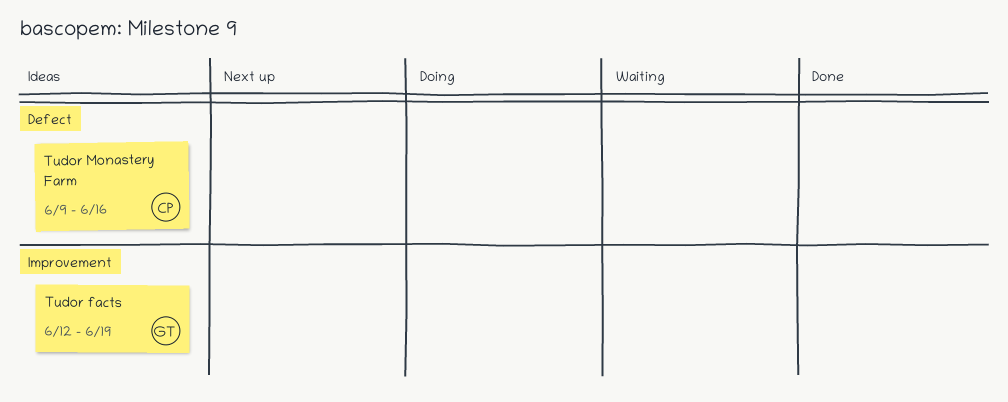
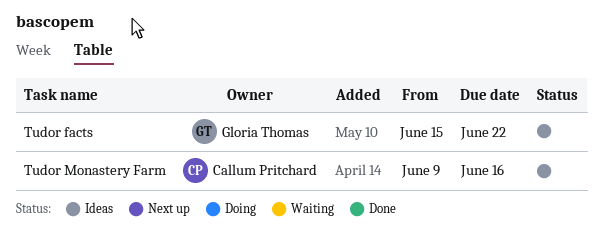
Tudor facts, start: Jun 12 -> Jun 15
Tudor facts, due: Jun 19 -> Jun 22

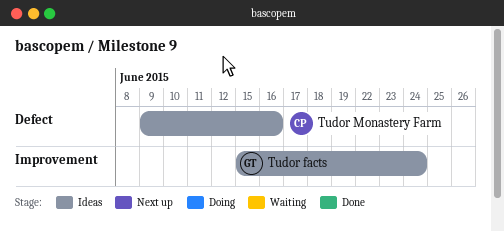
Tudor facts, due: Jun 22 -> Jun 24

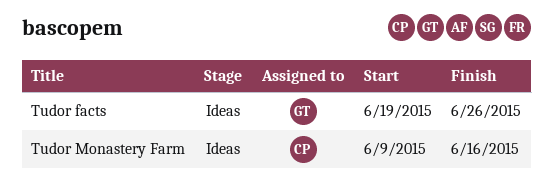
Tudor facts, start: Jun 15 -> Jun 19
Tudor facts, due: Jun 24 -> Jun 26

